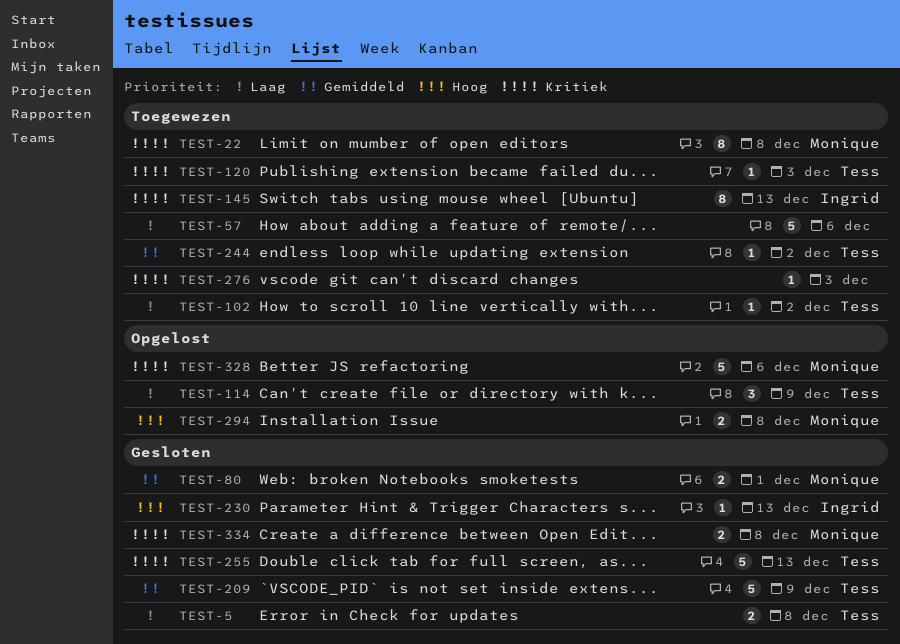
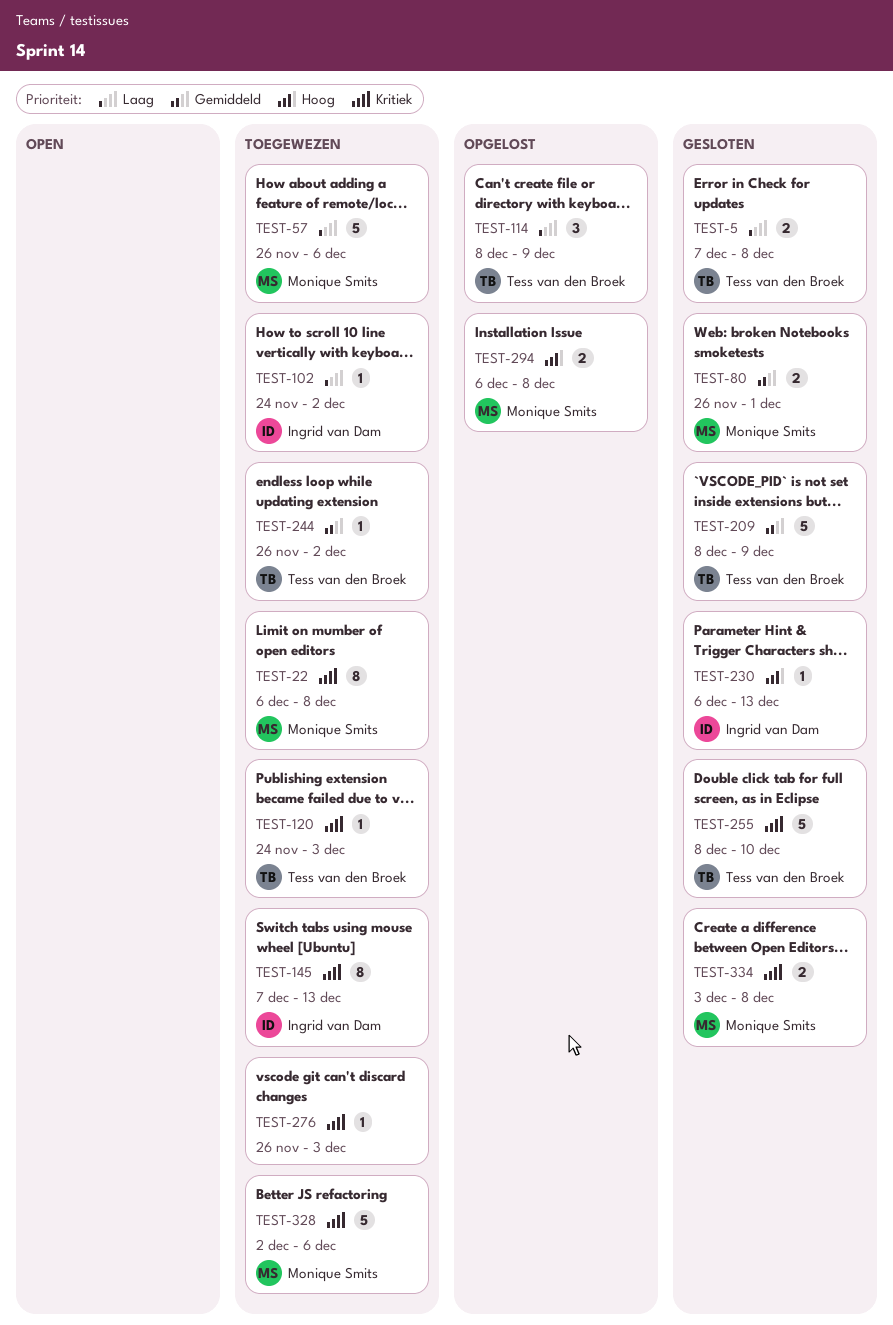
TEST-57, owner: none -> Monique Smits
TEST-102, owner: Tess van den Broek -> Ingrid van Dam
TEST-255, due: Dec 13 -> Dec 10
TEST-328, status: Opgelost -> Toegewezen

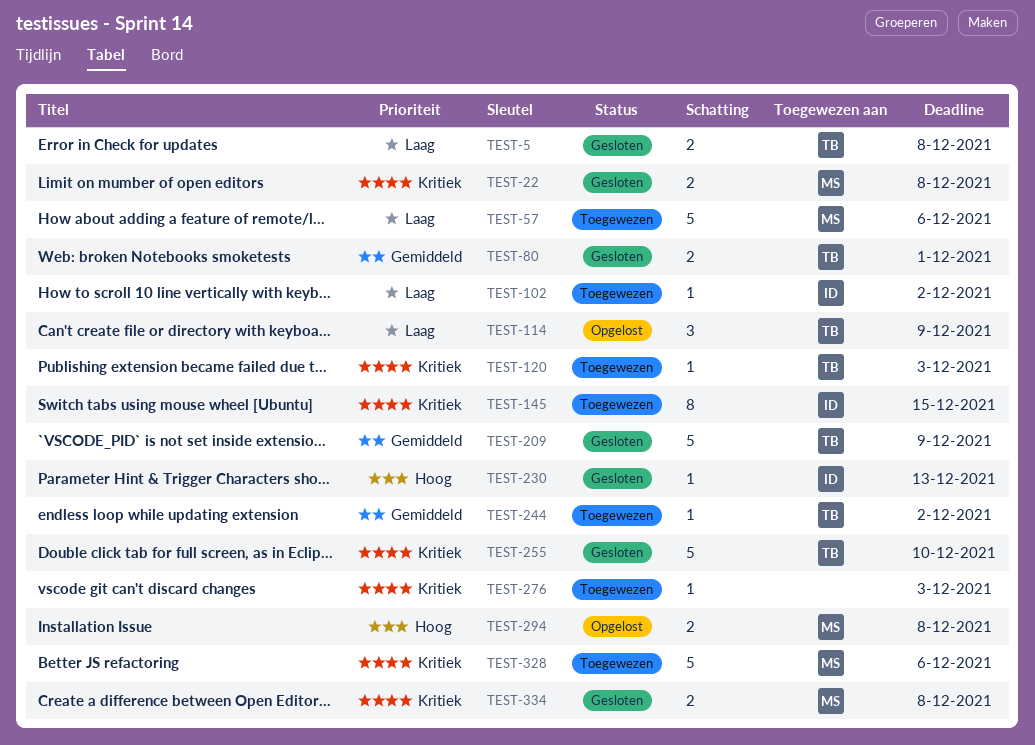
TEST-22, status: Toegewezen -> Gesloten
TEST-22, estimate: 8 -> 2
TEST-80, owner: Monique Smits -> Tess van den Broek
TEST-145, due: Dec 13 -> Dec 15

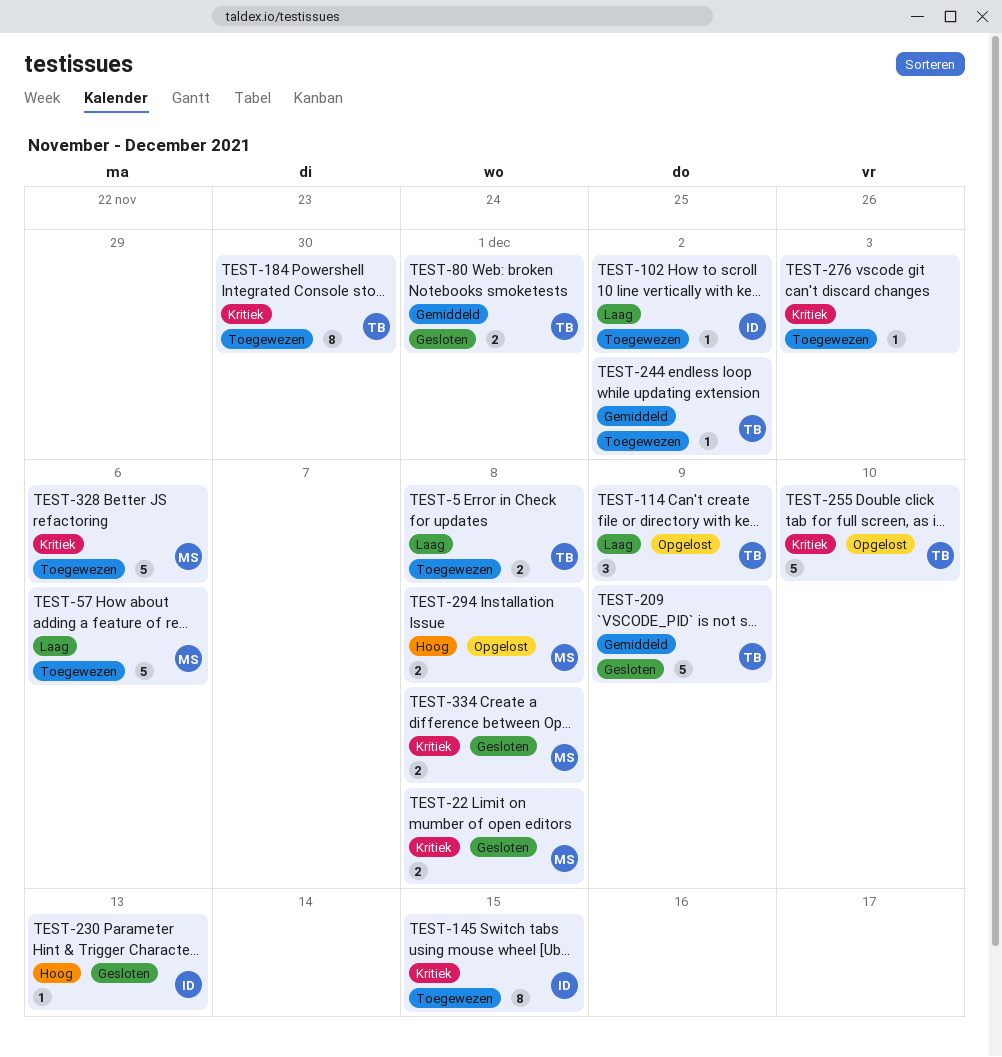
TEST-5, status: Gesloten -> Toegewezen
TEST-120: present -> none
TEST-184: none -> present
TEST-255, status: Gesloten -> Opgelost

